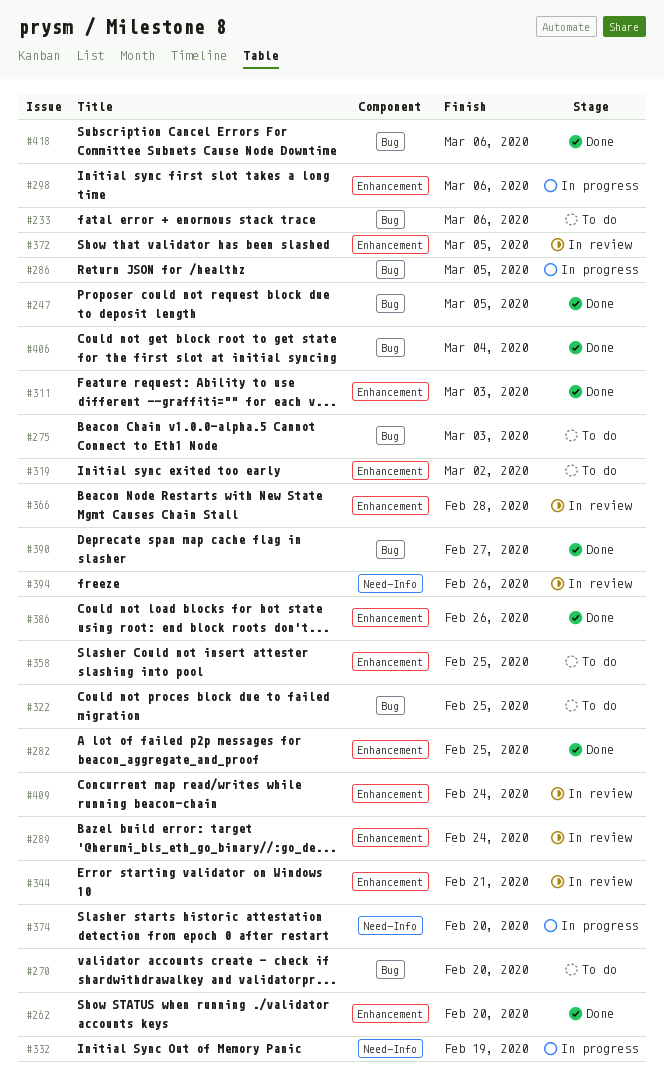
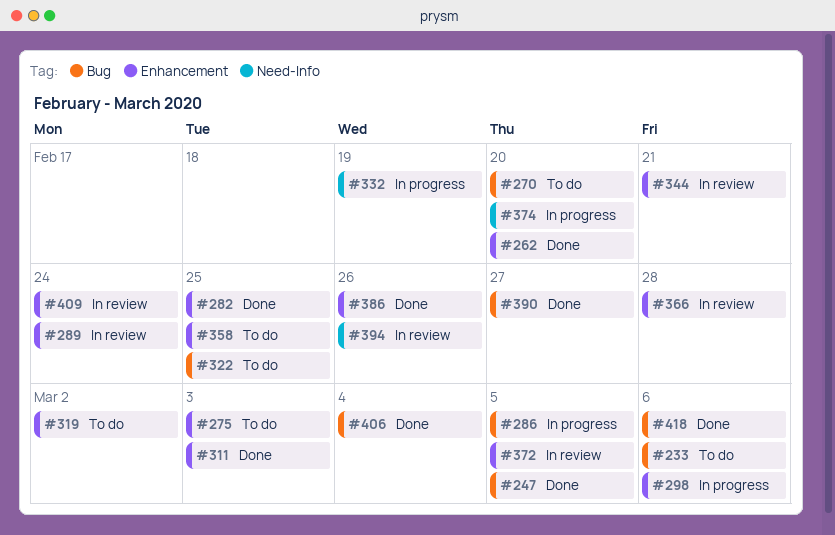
#275, label: Bug -> Enhancement

